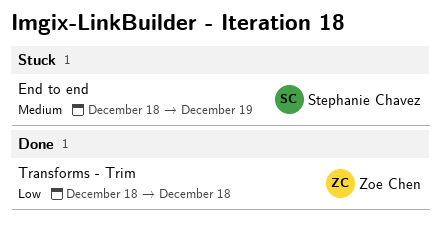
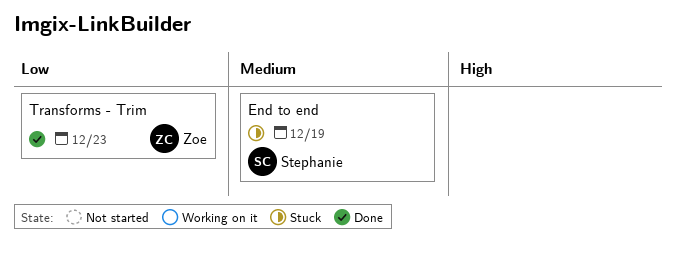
Transforms - Trim, due: Dec 18 -> Dec 23

